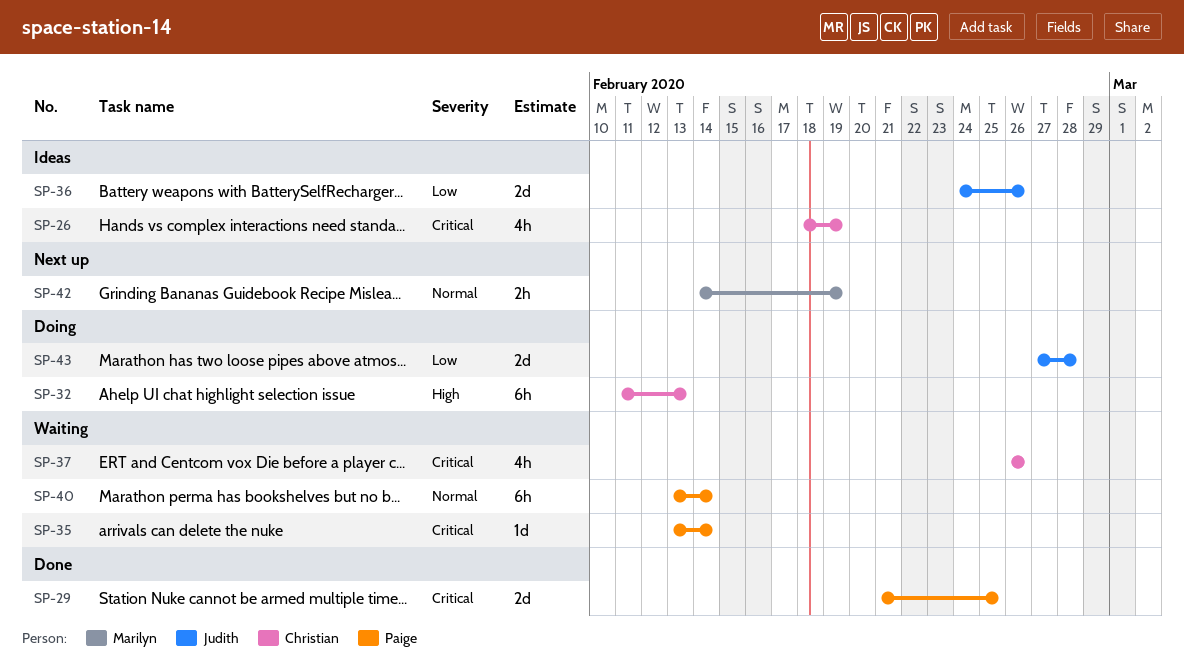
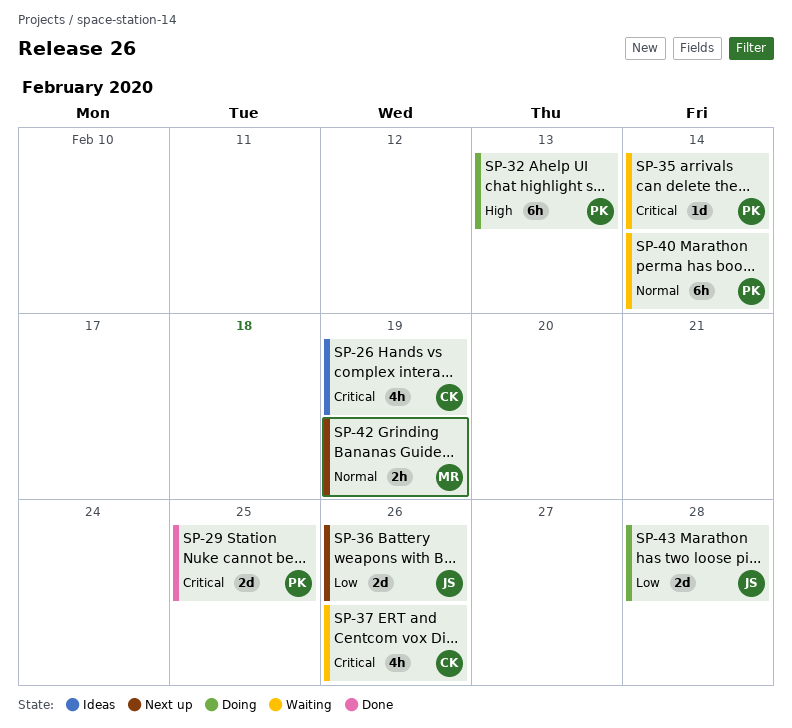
SP-32, owner: Christian -> Paige
SP-36, status: Ideas -> Next up

